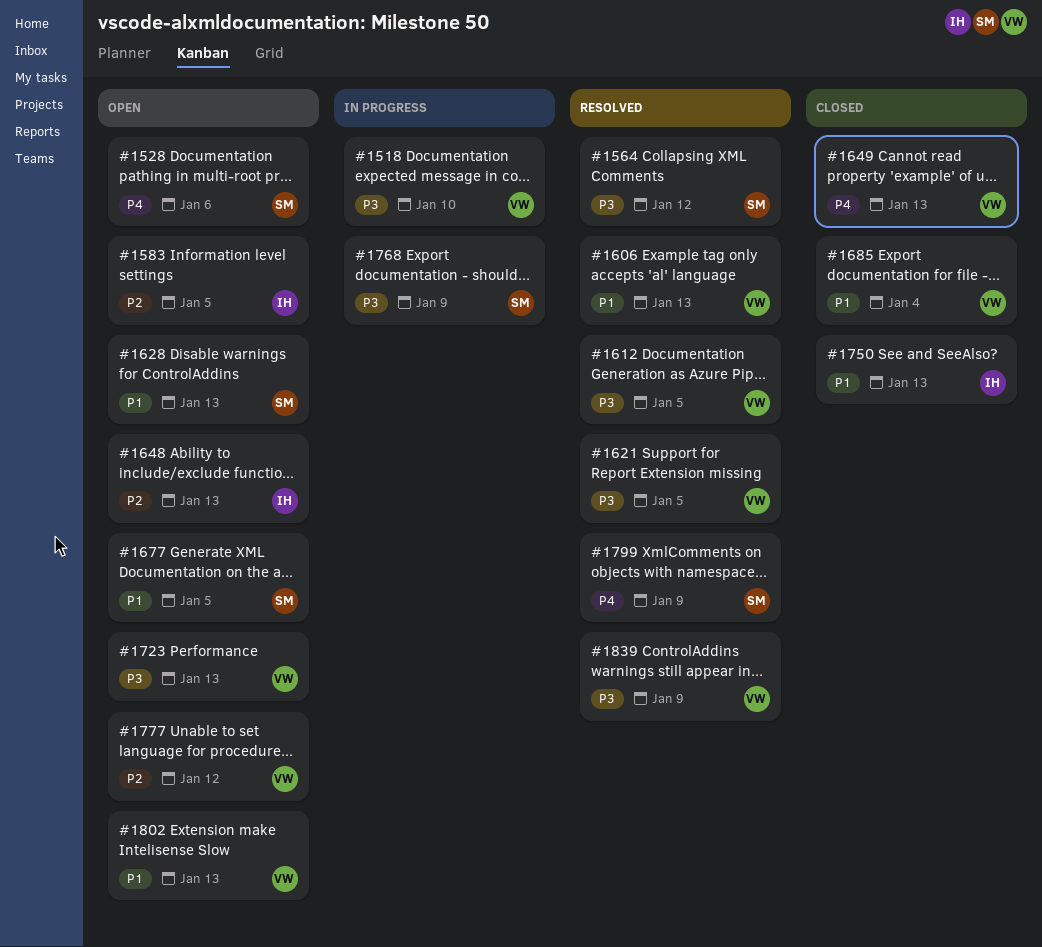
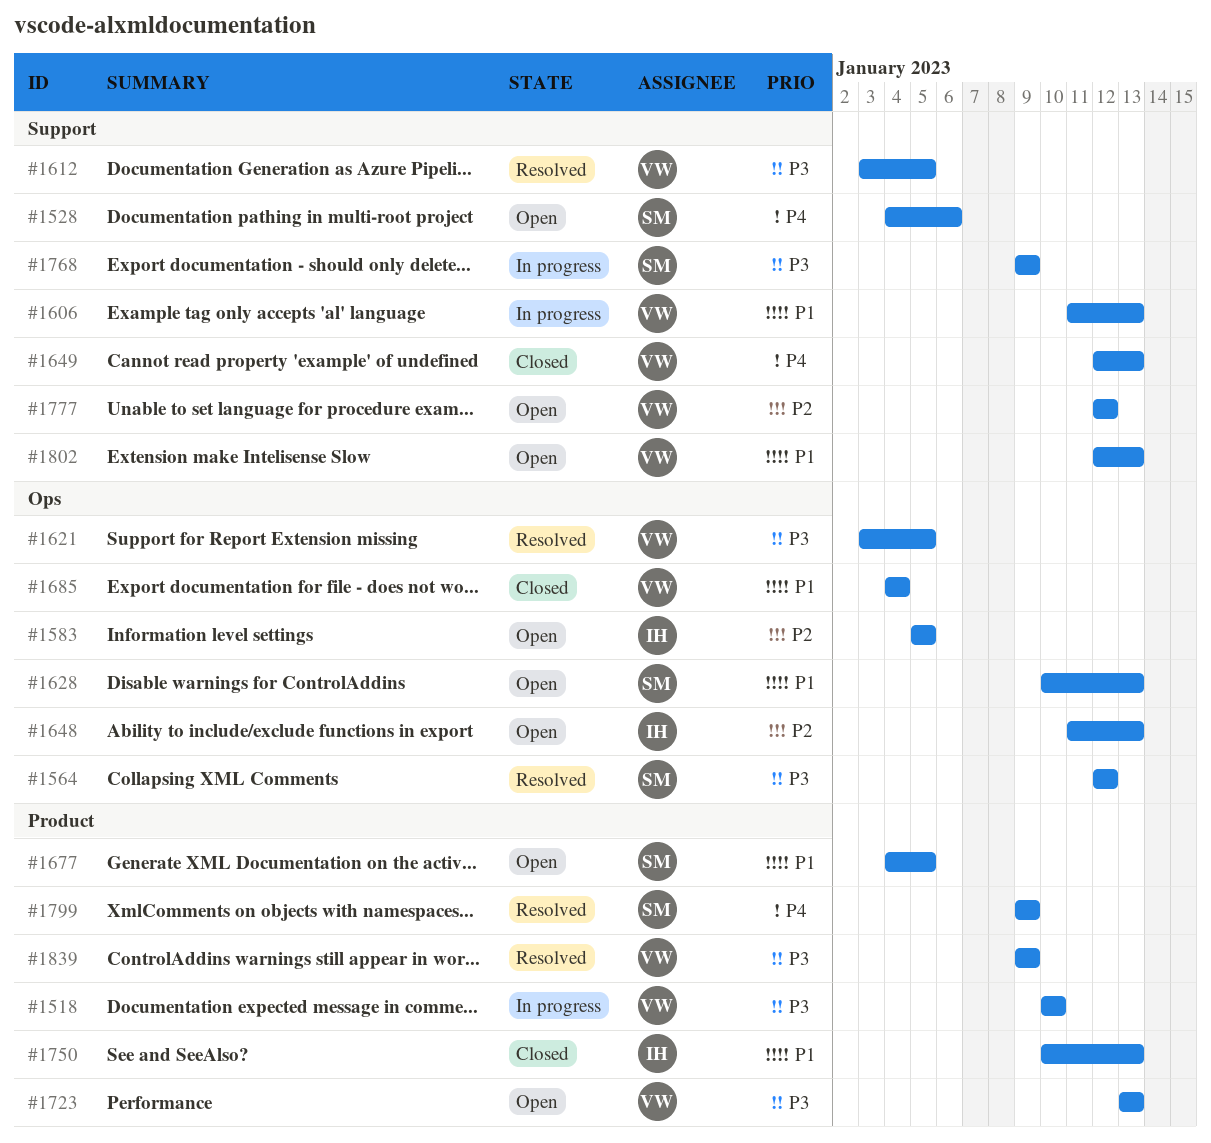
#1606, status: Resolved -> In progress

